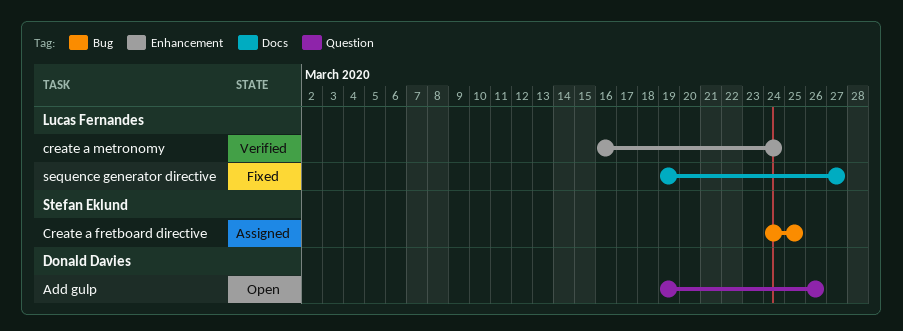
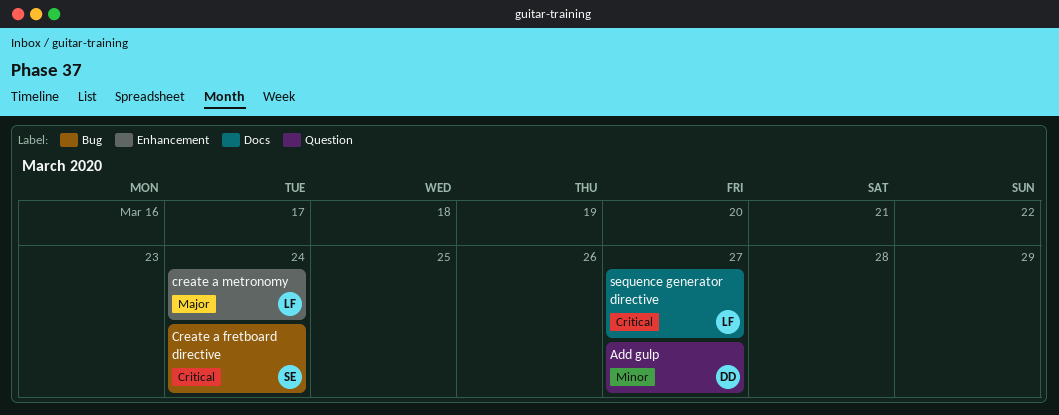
Add gulp, due: Mar 26 -> Mar 27
Create a fretboard directive, due: Mar 25 -> Mar 24

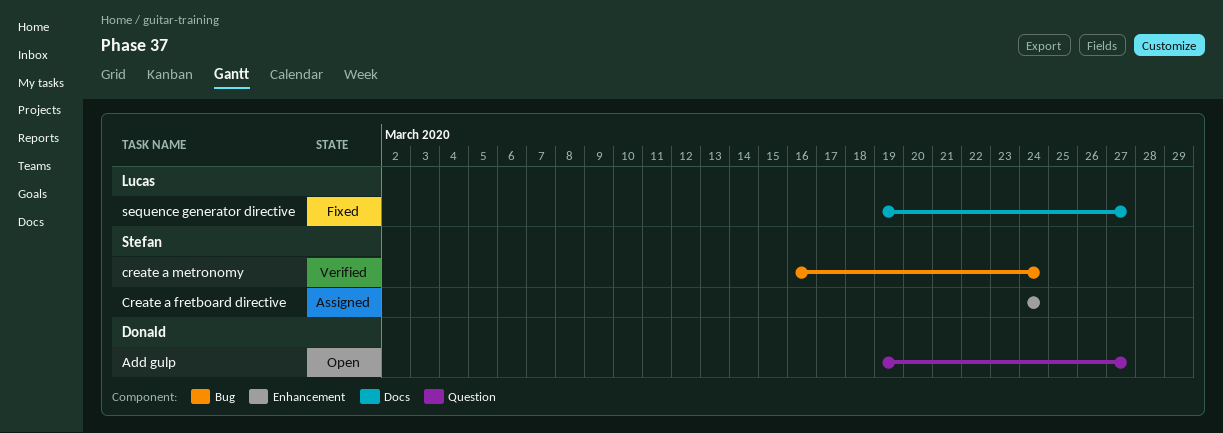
Create a fretboard directive, label: Bug -> Enhancement
create a metronomy, owner: Lucas -> Stefan
create a metronomy, label: Enhancement -> Bug

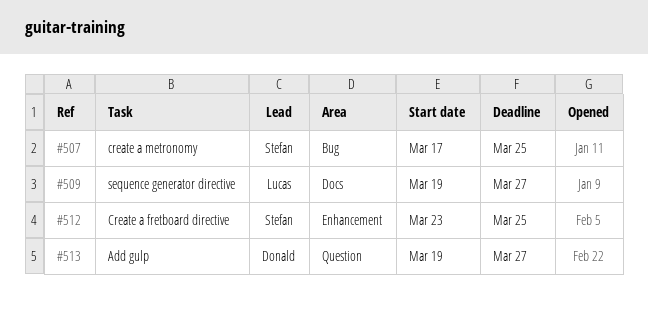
Create a fretboard directive, start: Mar 24 -> Mar 23
Create a fretboard directive, due: Mar 24 -> Mar 25
create a metronomy, start: Mar 16 -> Mar 17
create a metronomy, due: Mar 24 -> Mar 25

